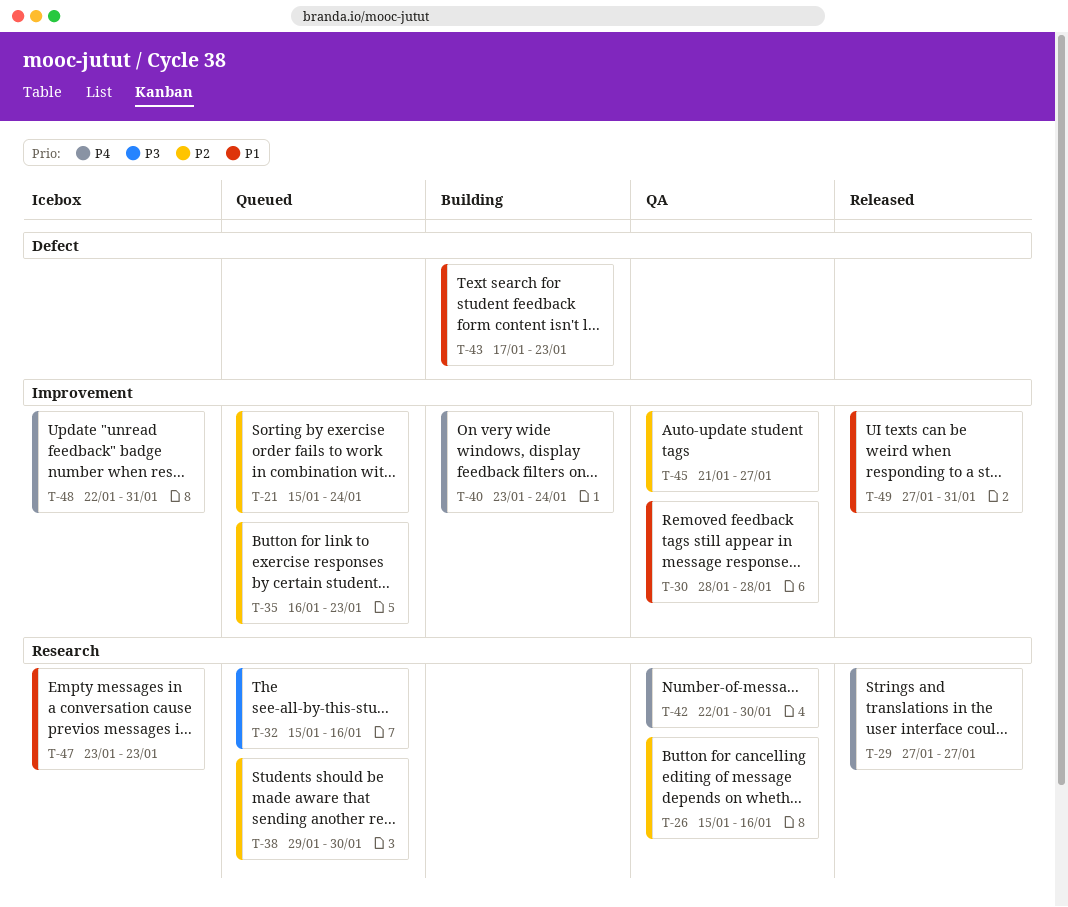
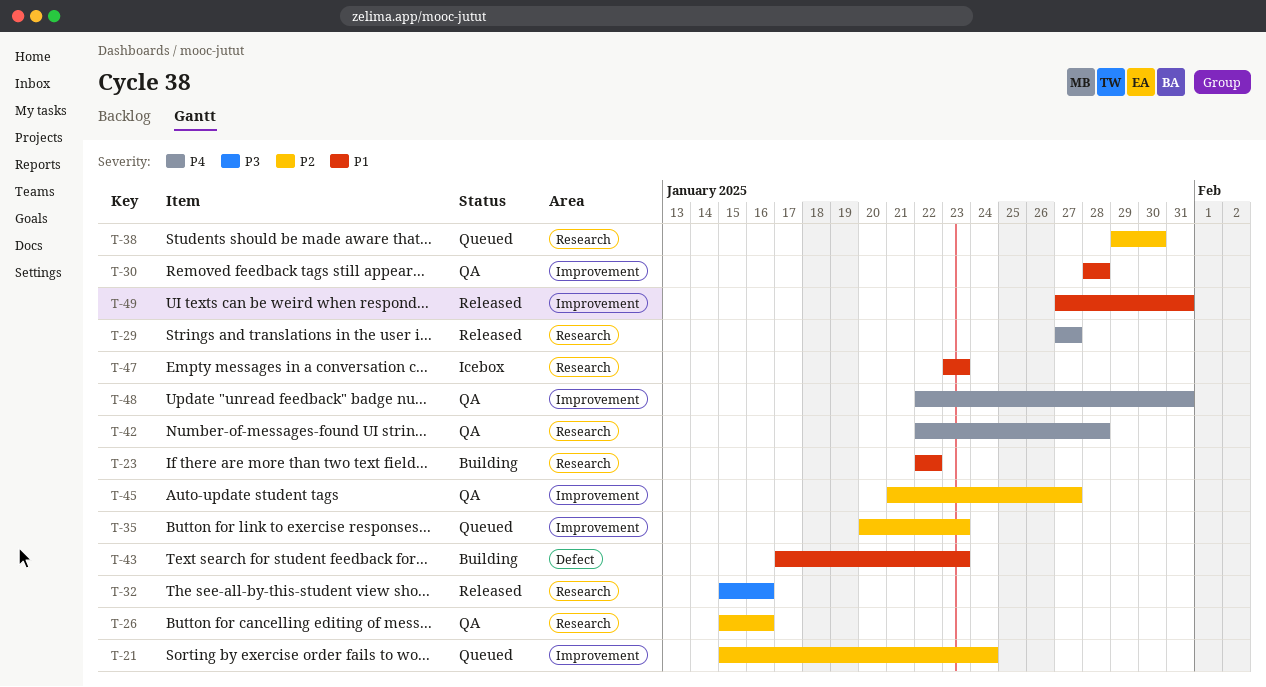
T-23: none -> present
T-32, status: Queued -> Released
T-35, start: Jan 16 -> Jan 20
T-40: present -> none
T-42, due: Jan 30 -> Jan 28
T-48, status: Icebox -> QA

